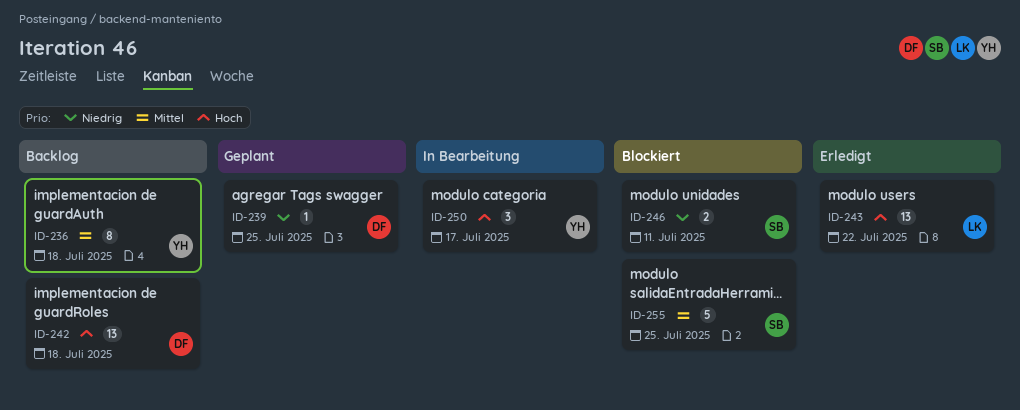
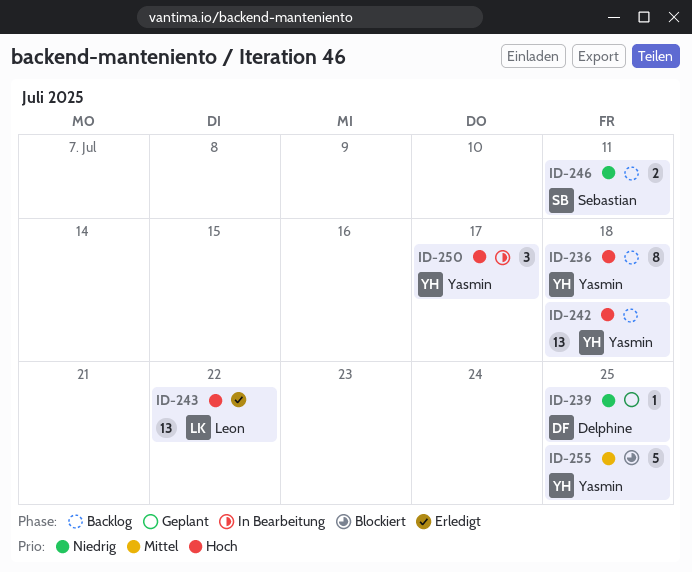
ID-236, priority: Mittel -> Hoch
ID-242, owner: Delphine -> Yasmin
ID-246, status: Blockiert -> Backlog
ID-255, owner: Sebastian -> Yasmin

